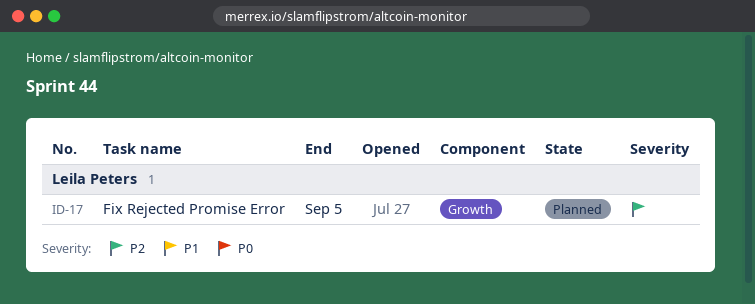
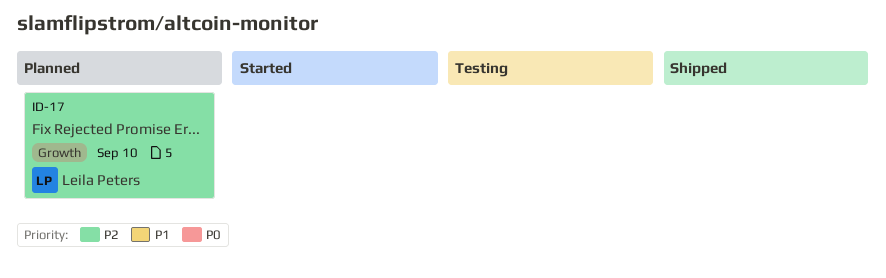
ID-17, due: Sep 5 -> Sep 10

